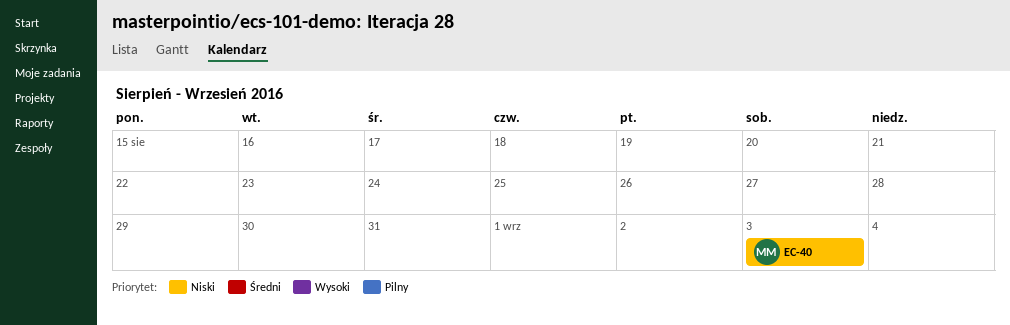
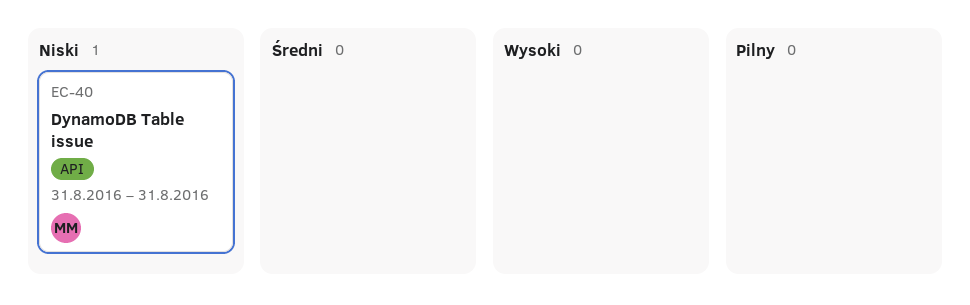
EC-40, start: Sep 3 -> Aug 31
EC-40, due: Sep 3 -> Aug 31

